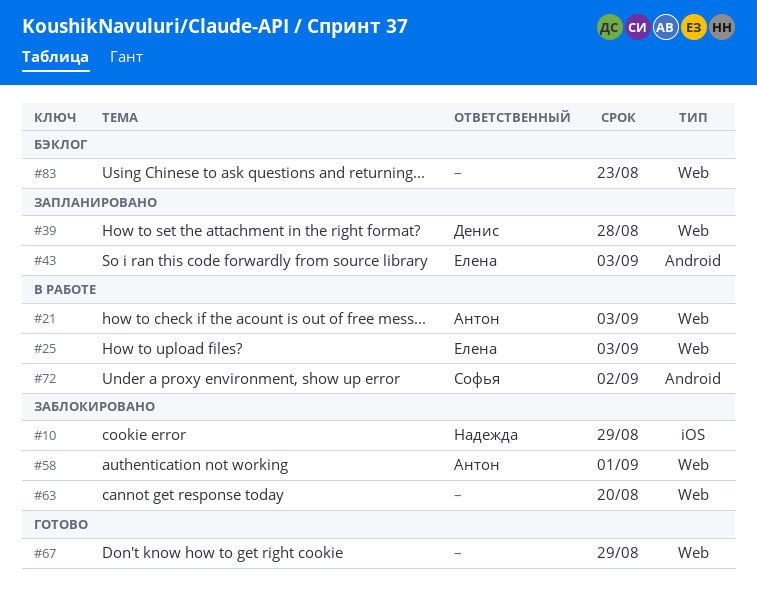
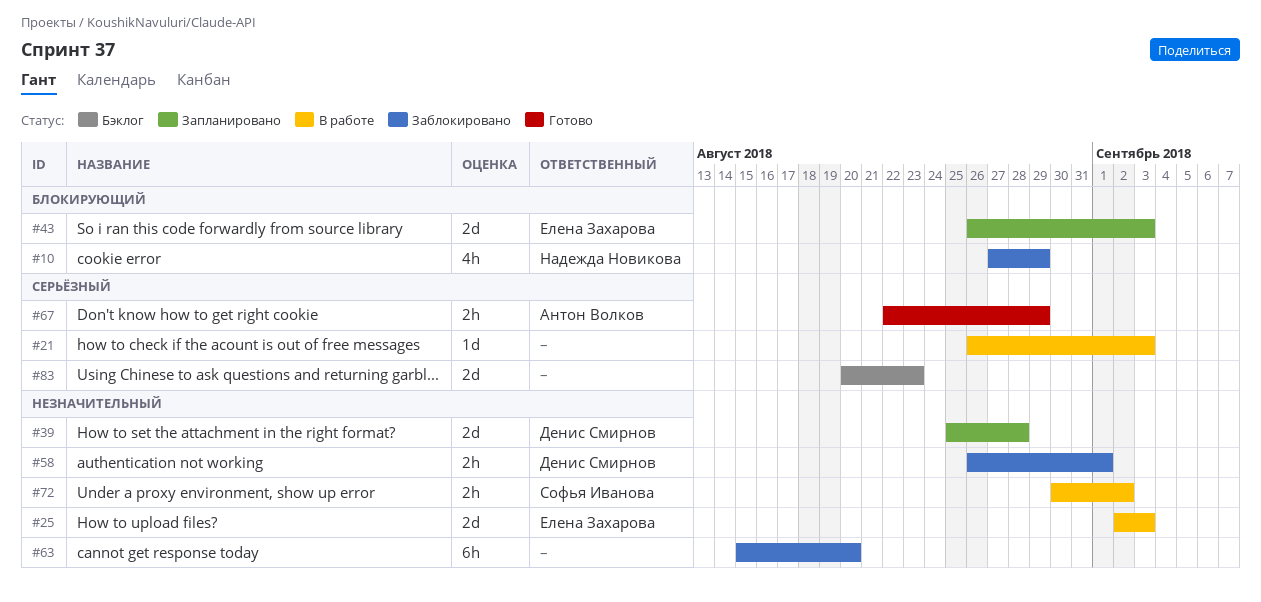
#21, owner: Антон Волков -> none
#58, owner: Антон Волков -> Денис Смирнов
#67, owner: none -> Антон Волков

